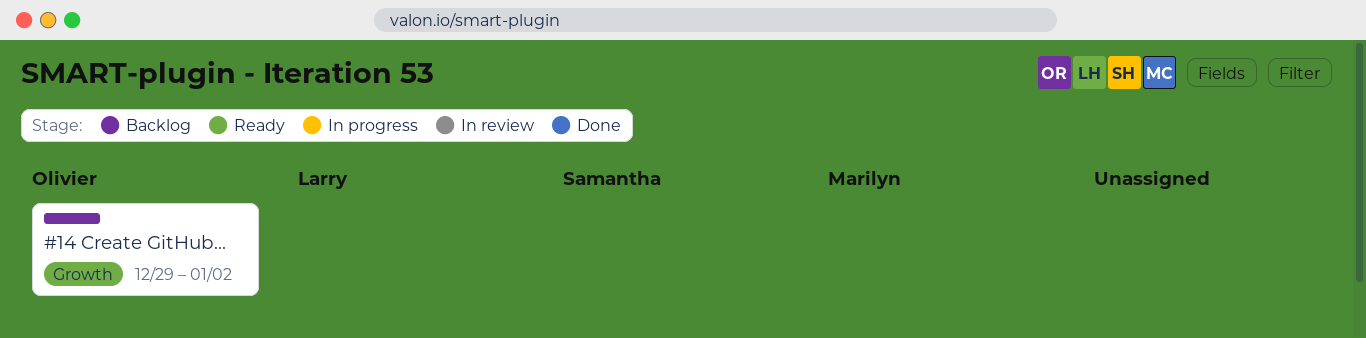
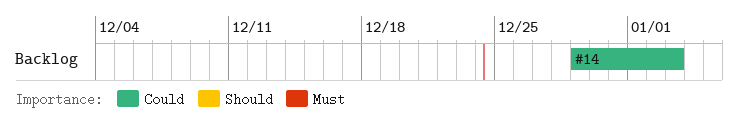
#14, due: Jan 2 -> Jan 3

